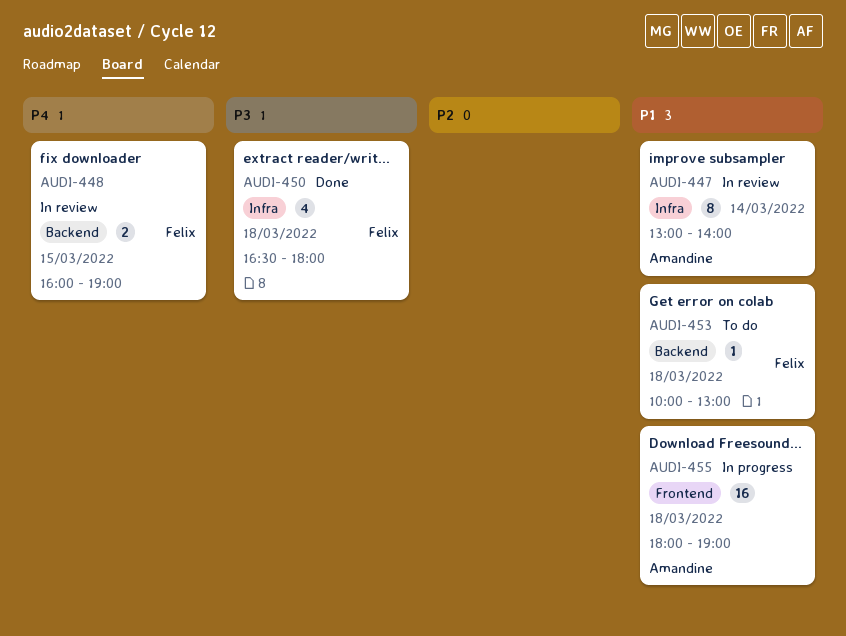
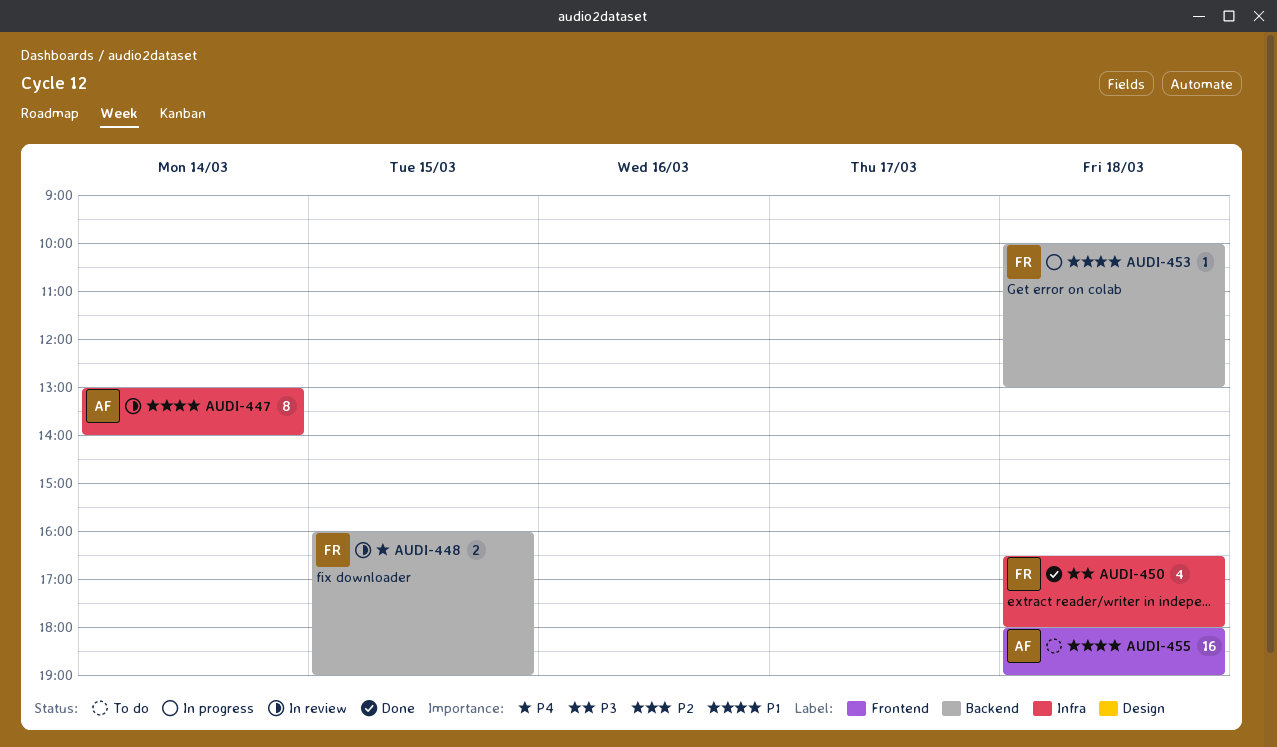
AUDI-453, status: To do -> In progress
AUDI-455, status: In progress -> To do

